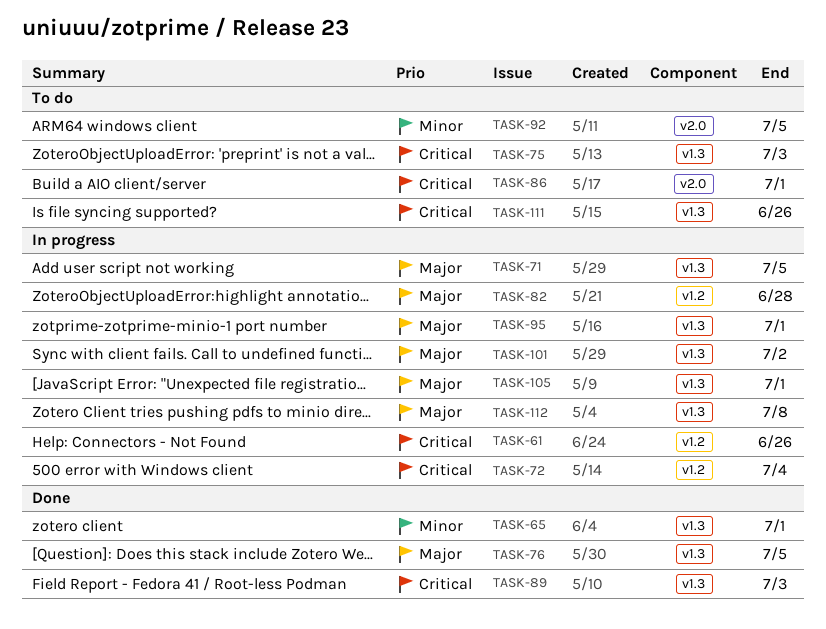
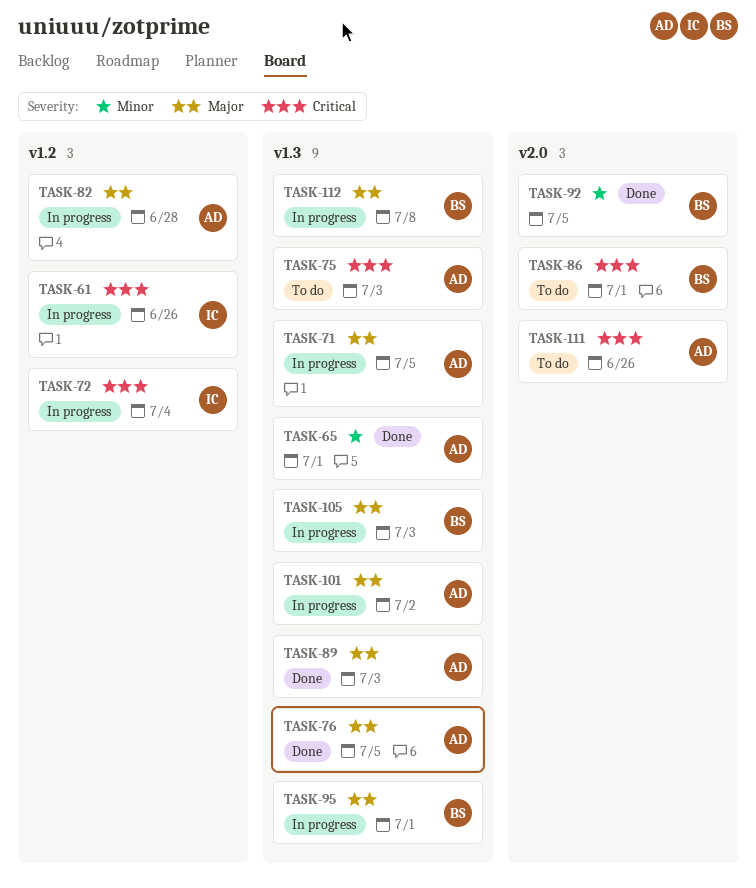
TASK-89, priority: Critical -> Major
TASK-92, status: To do -> Done
TASK-105, due: Jul 1 -> Jul 3
TASK-111, label: v1.3 -> v2.0

